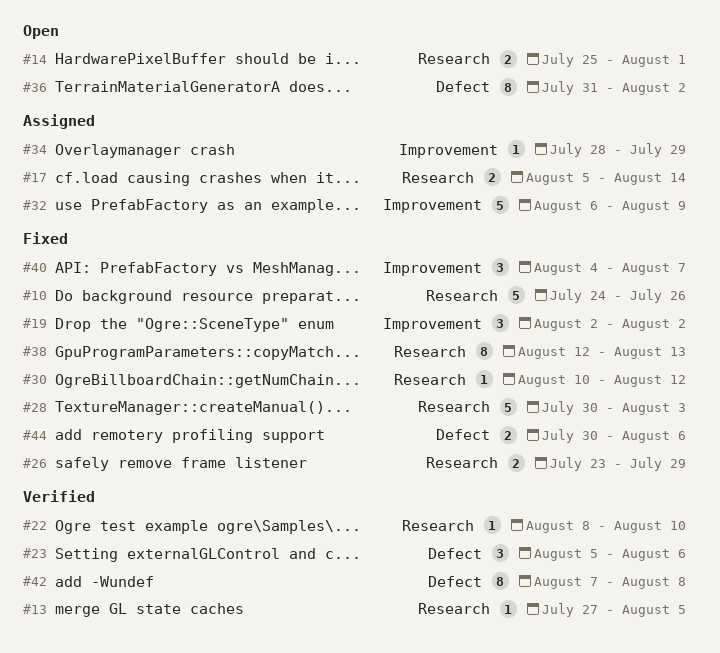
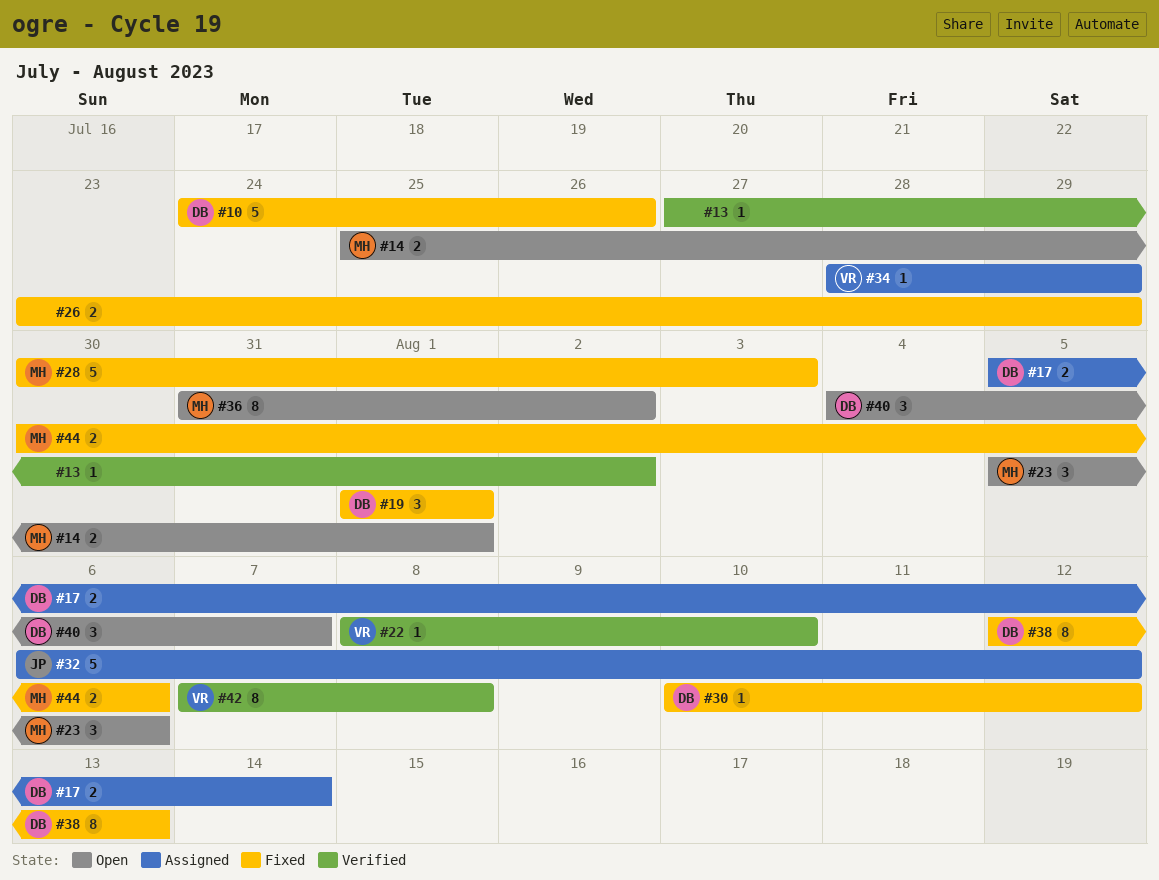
#13, due: Aug 5 -> Aug 2
#19, start: Aug 2 -> Aug 1
#19, due: Aug 2 -> Aug 1
#23, status: Verified -> Open
#32, due: Aug 9 -> Aug 12
#40, status: Fixed -> Open

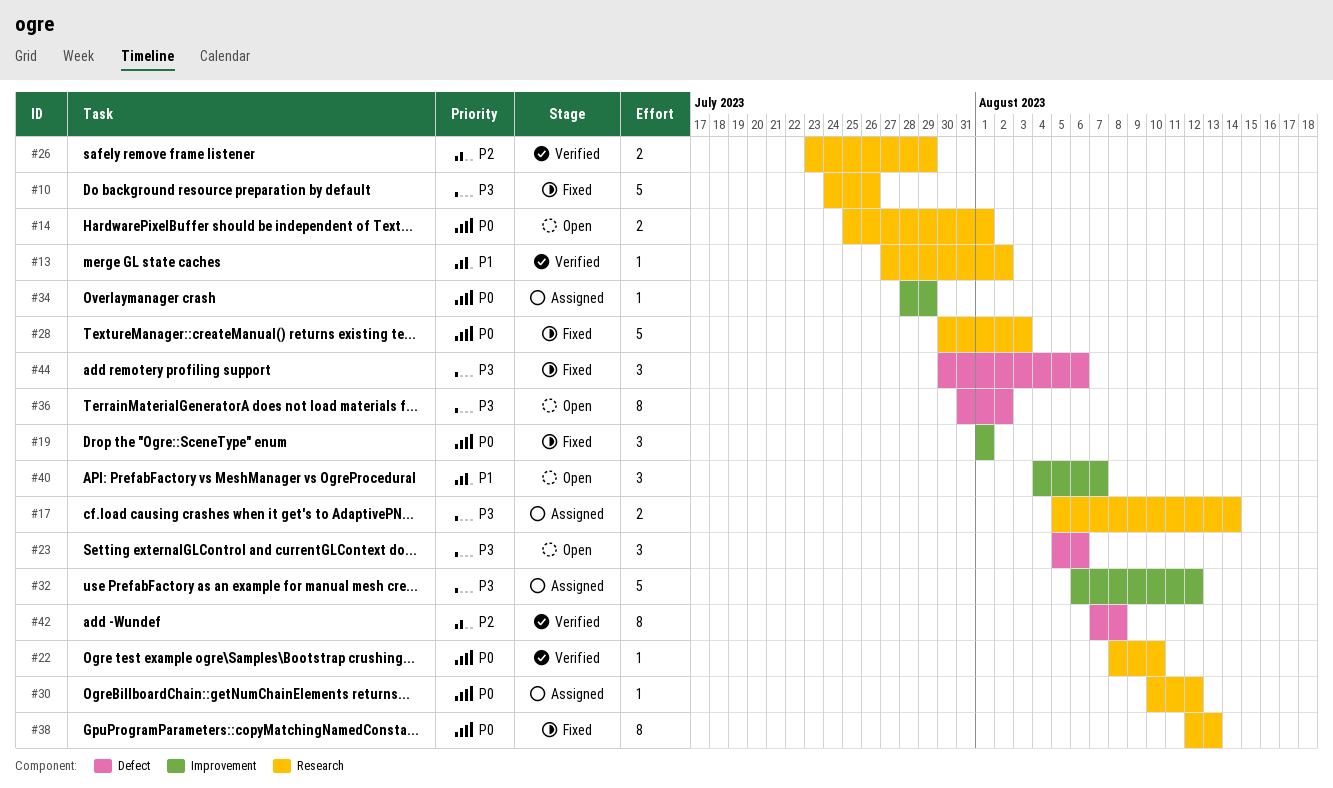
#26, status: Fixed -> Verified
#30, status: Fixed -> Assigned
#44, estimate: 2 -> 3

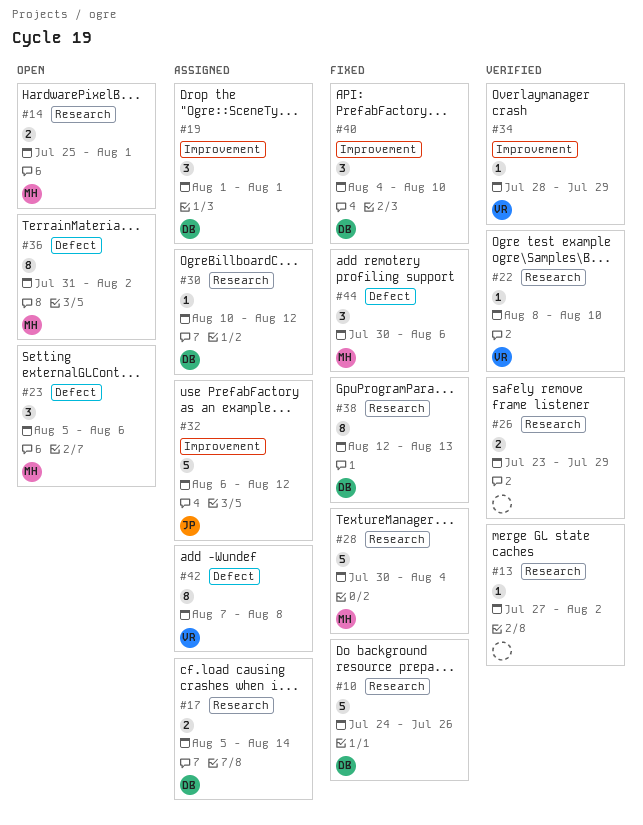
#19, status: Fixed -> Assigned
#28, due: Aug 3 -> Aug 4
#34, status: Assigned -> Verified
#40, status: Open -> Fixed
#40, due: Aug 7 -> Aug 10
#42, status: Verified -> Assigned

